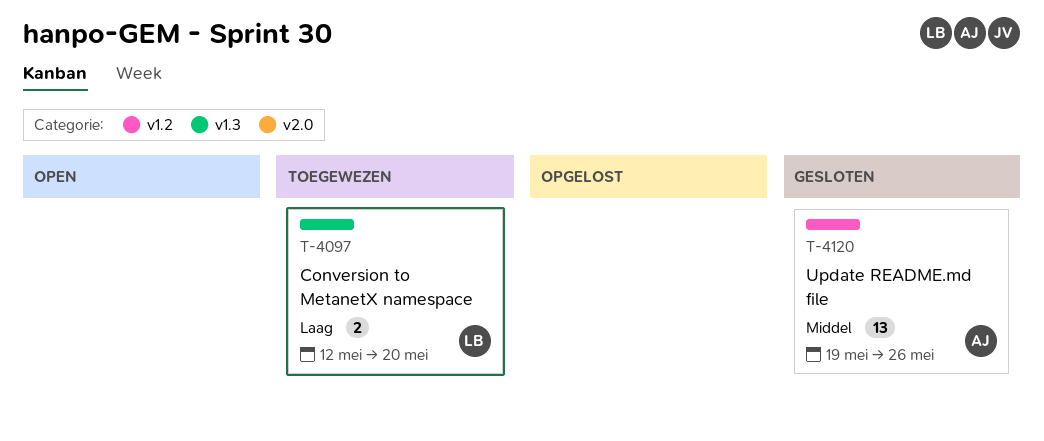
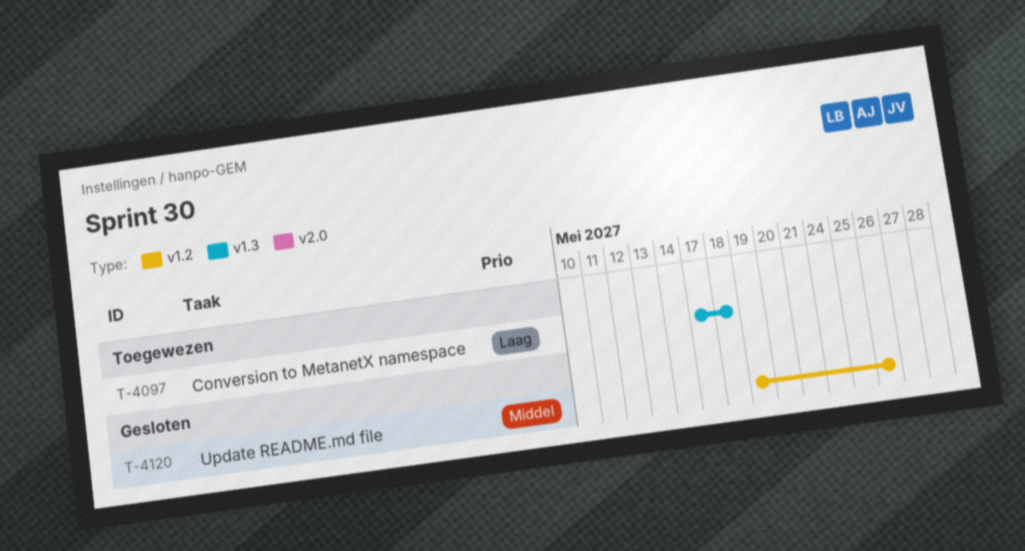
T-4097, start: May 12 -> May 17
T-4097, due: May 20 -> May 18

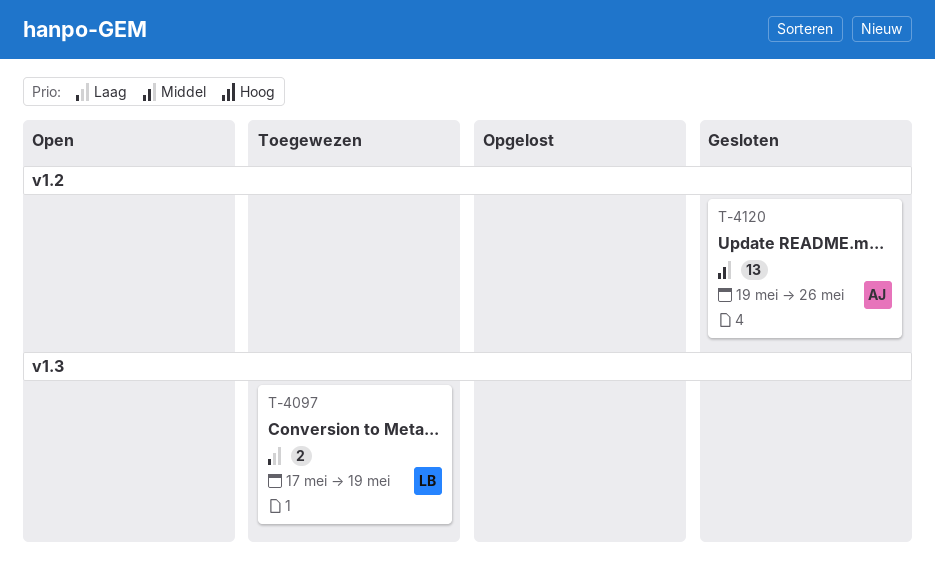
T-4097, due: May 18 -> May 19

